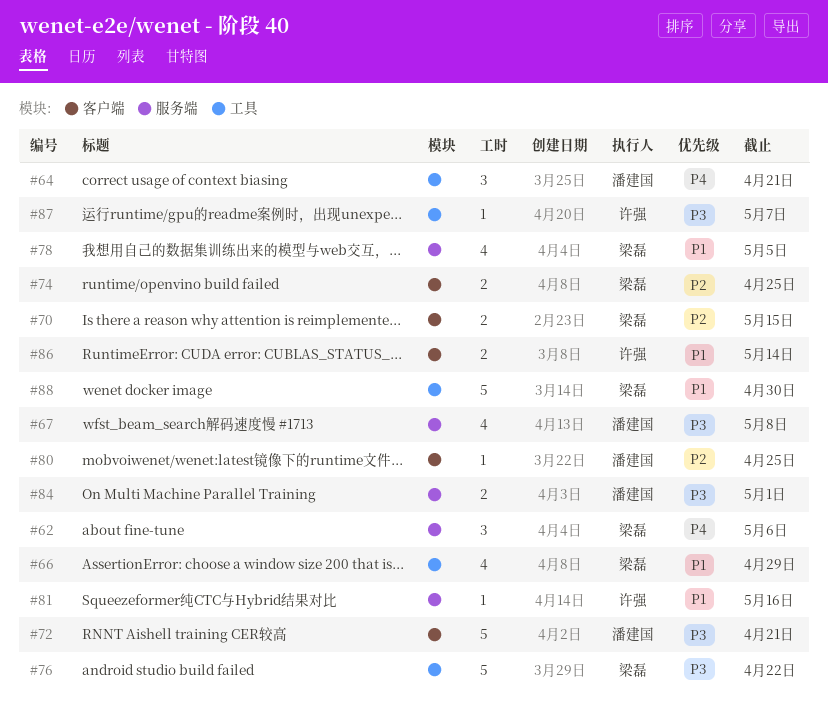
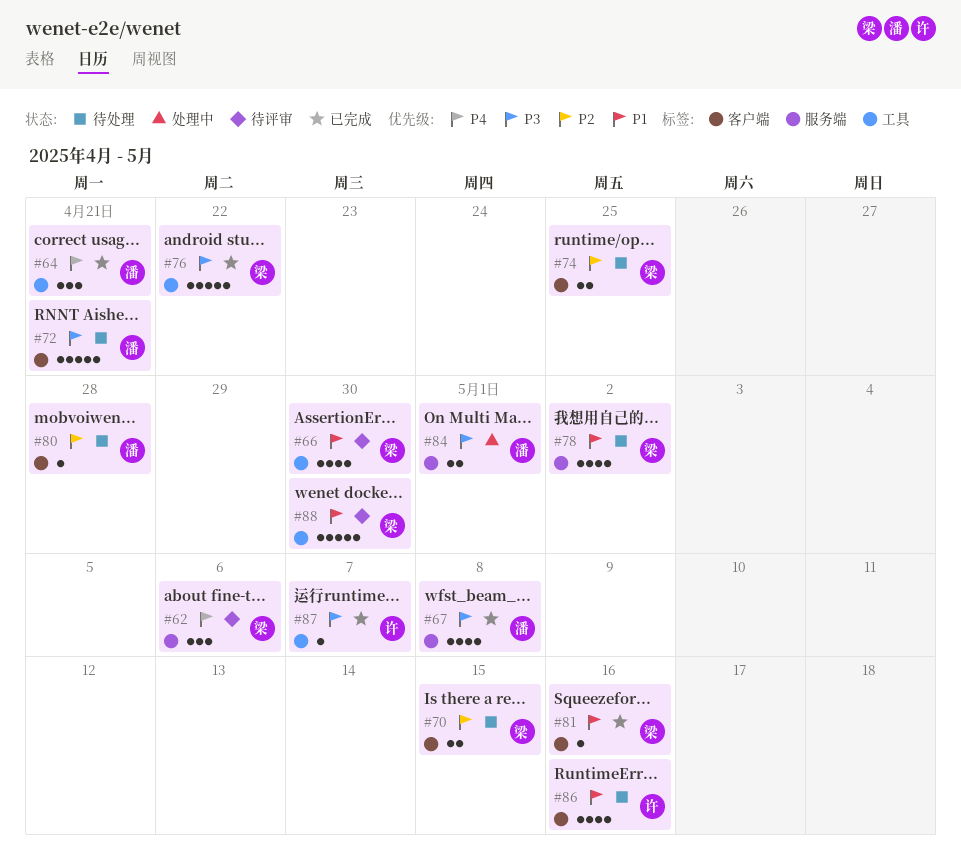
#66, due: Apr 29 -> Apr 30
#78, due: May 5 -> May 2
#80, due: Apr 25 -> Apr 28
#81, owner: 许强 -> 梁磊
#81, label: 服务端 -> 客户端
#86, estimate: 2 -> 4
#86, due: May 14 -> May 16

